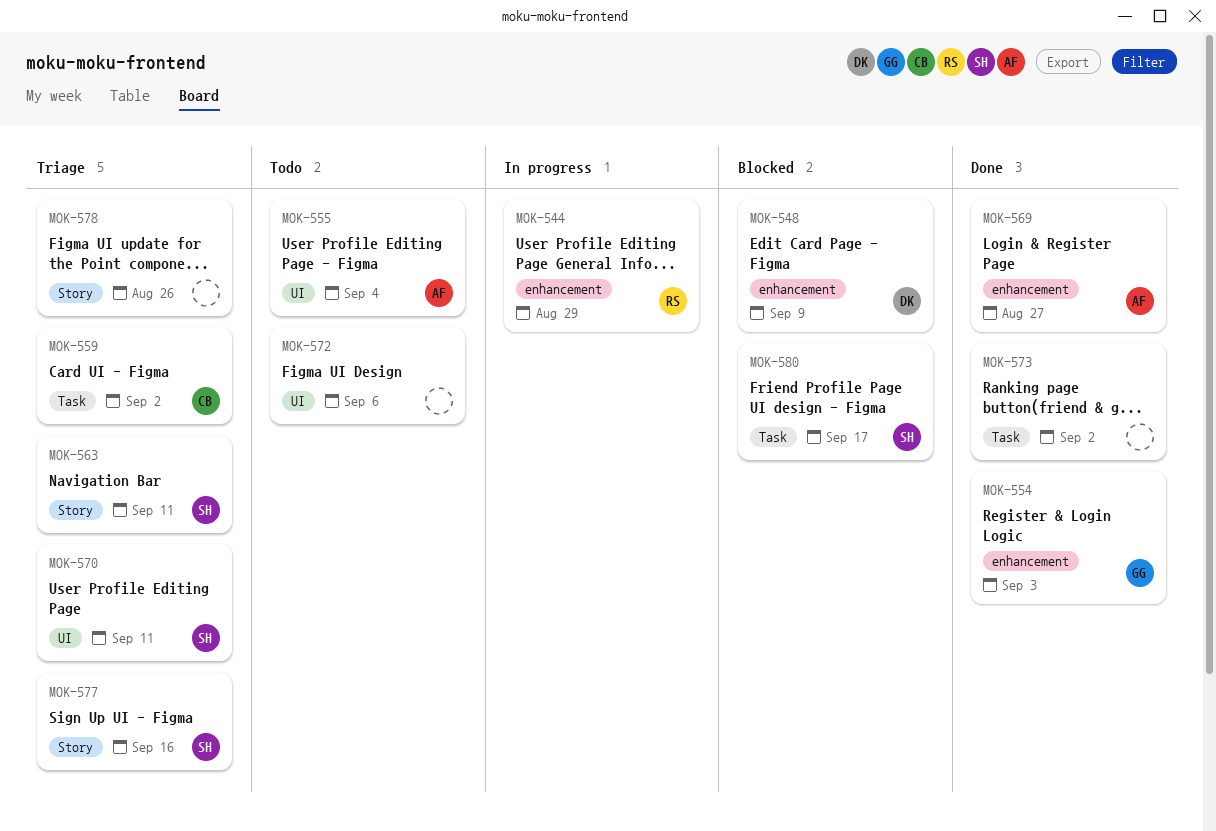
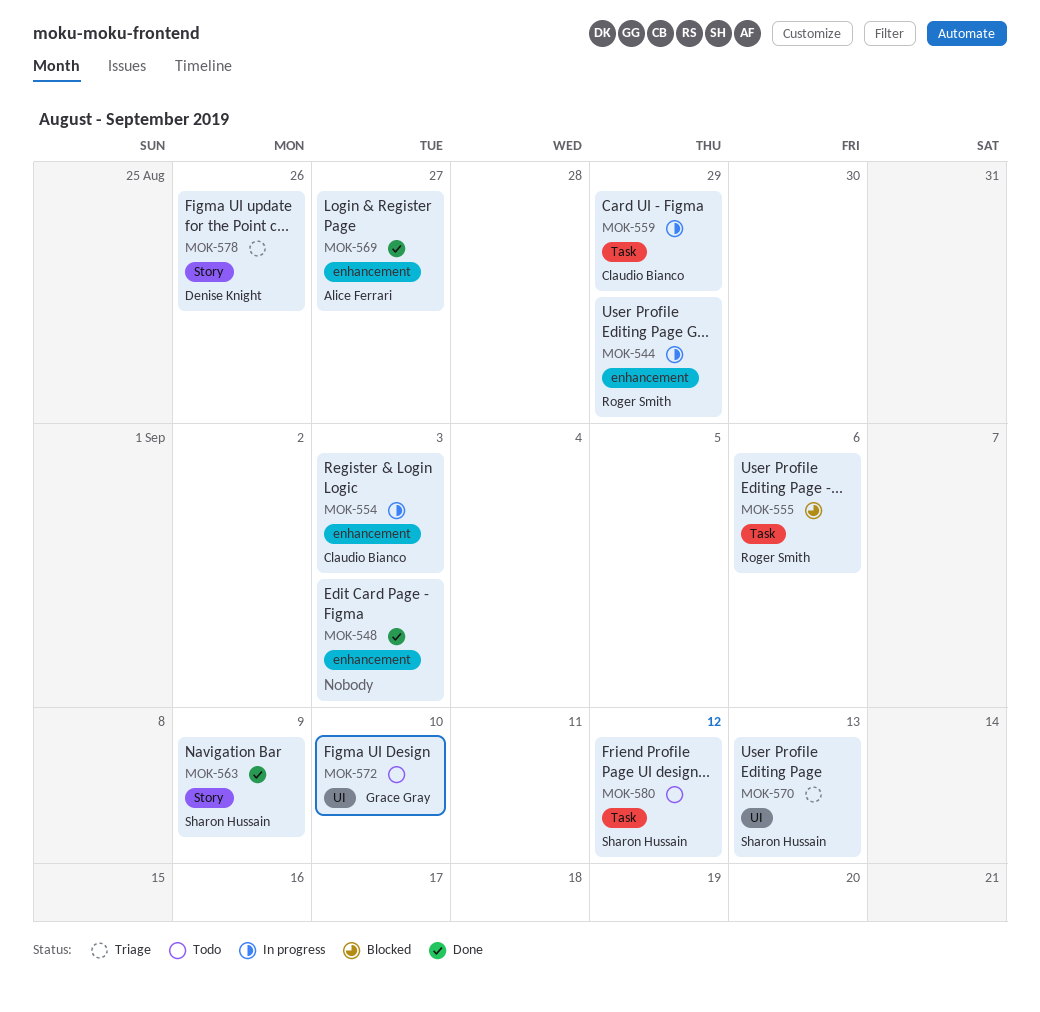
MOK-548, status: Blocked -> Done
MOK-548, owner: Denise Knight -> none
MOK-548, due: Sep 9 -> Sep 3
MOK-554, status: Done -> In progress
MOK-554, owner: Grace Gray -> Claudio Bianco
MOK-555, status: Todo -> Blocked
MOK-555, owner: Alice Ferrari -> Roger Smith
MOK-555, label: UI -> Task
MOK-555, due: Sep 4 -> Sep 6
MOK-559, status: Triage -> In progress
MOK-559, due: Sep 2 -> Aug 29
MOK-563, status: Triage -> Done
MOK-563, due: Sep 11 -> Sep 9
MOK-570, due: Sep 11 -> Sep 13
MOK-572, owner: none -> Grace Gray
MOK-572, due: Sep 6 -> Sep 10
MOK-573: present -> none
MOK-577: present -> none
MOK-578, owner: none -> Denise Knight
MOK-580, status: Blocked -> Todo
MOK-580, due: Sep 17 -> Sep 12

